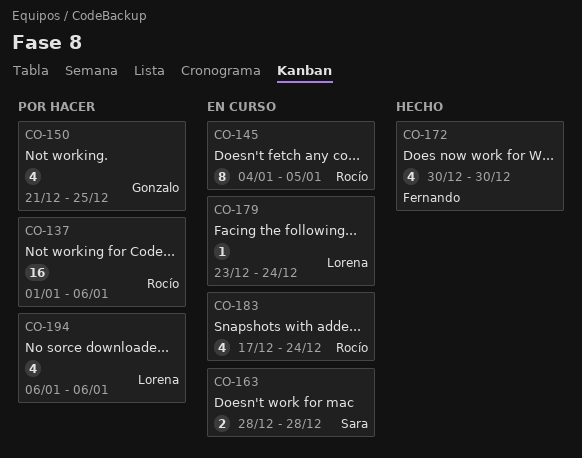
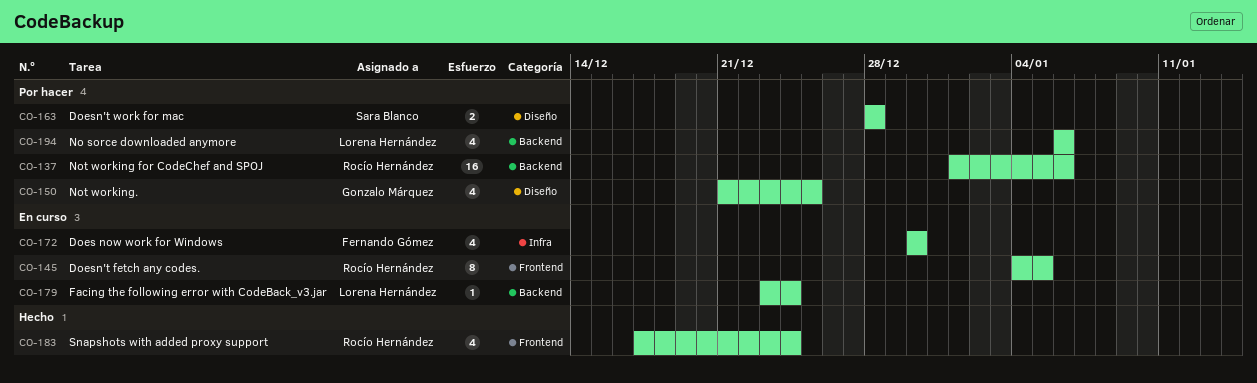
CO-163, status: En curso -> Por hacer
CO-172, status: Hecho -> En curso
CO-183, status: En curso -> Hecho

